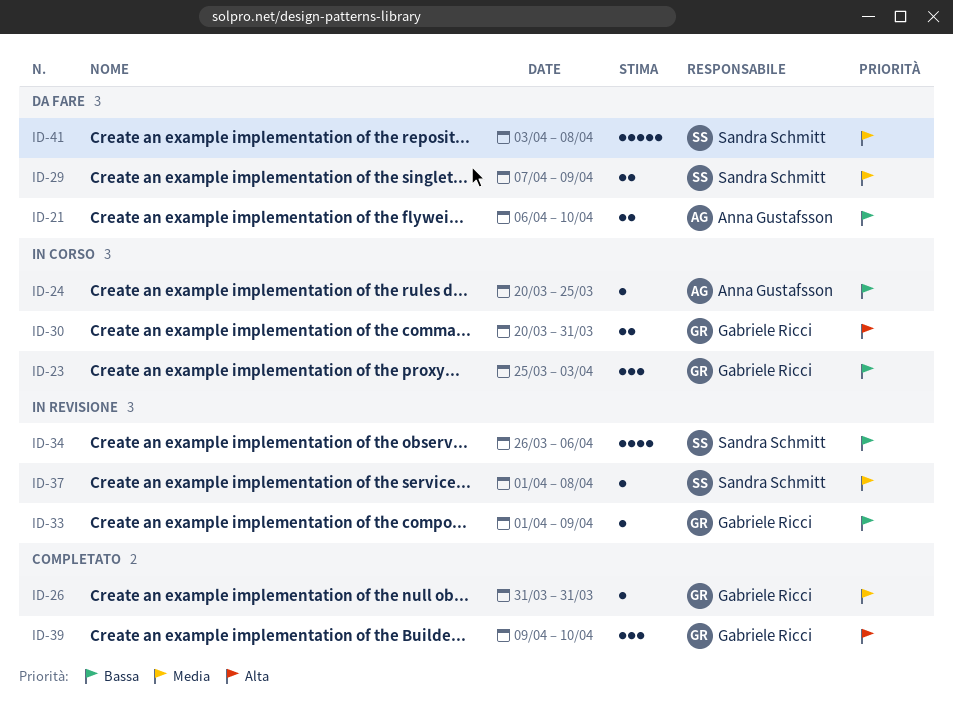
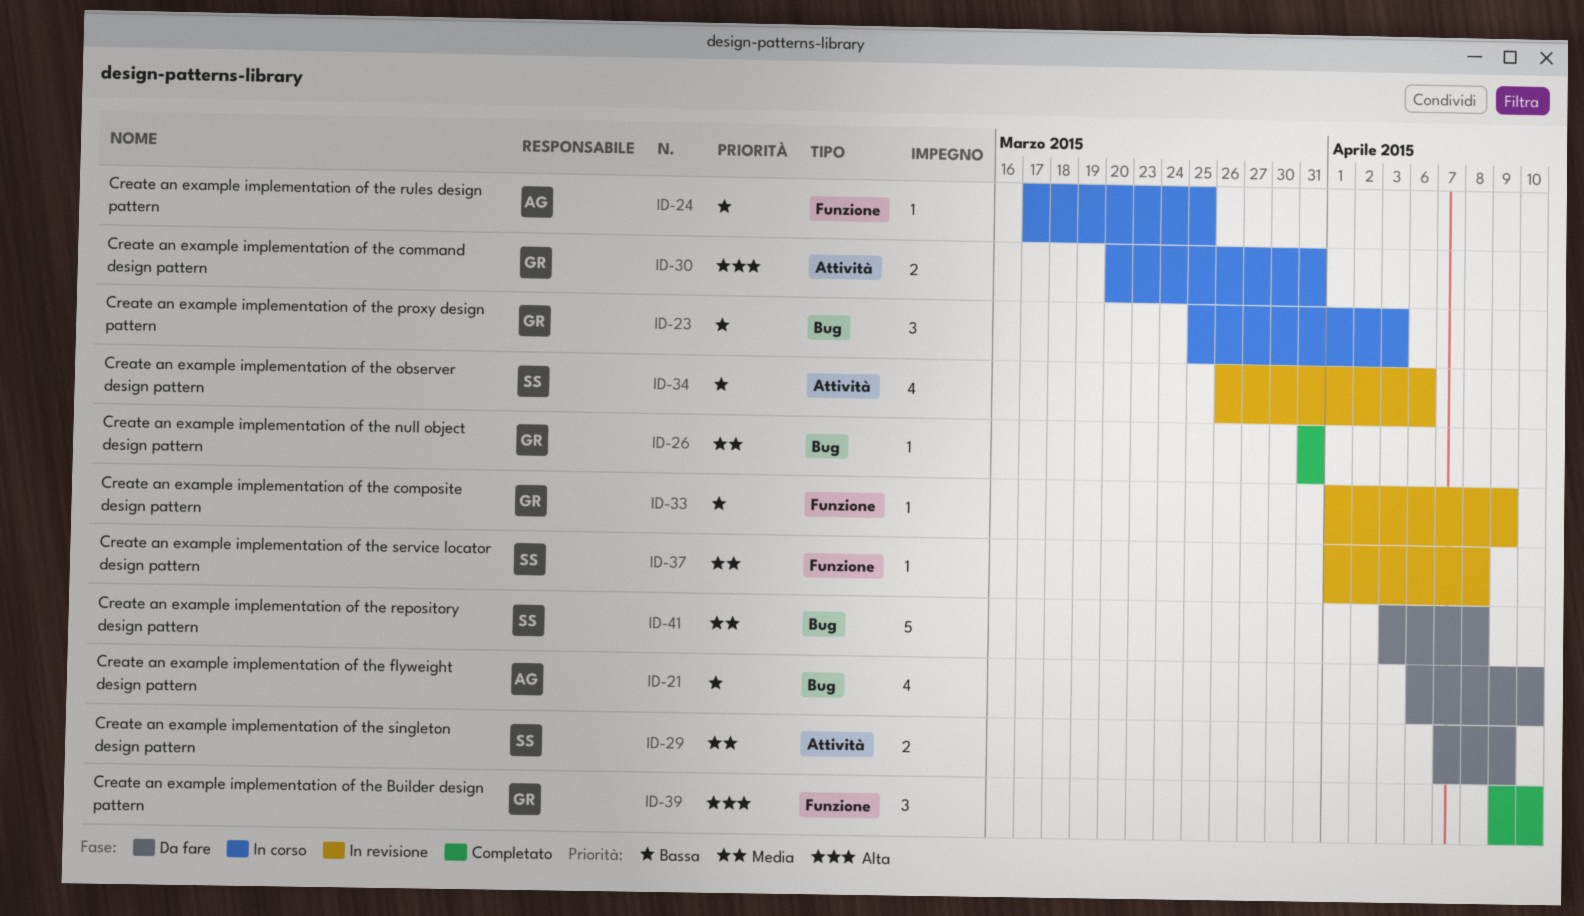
ID-21, estimate: 2 -> 4
ID-24, start: Mar 20 -> Mar 17

